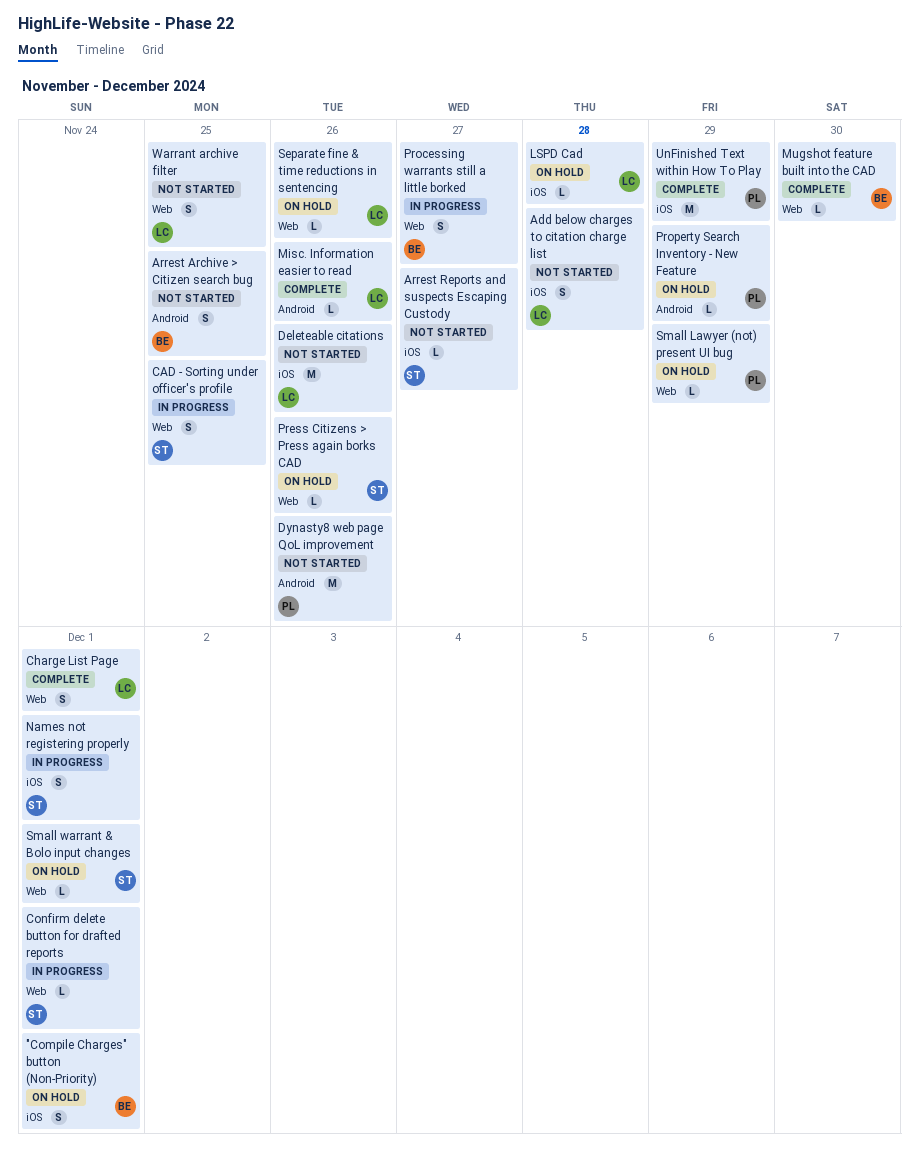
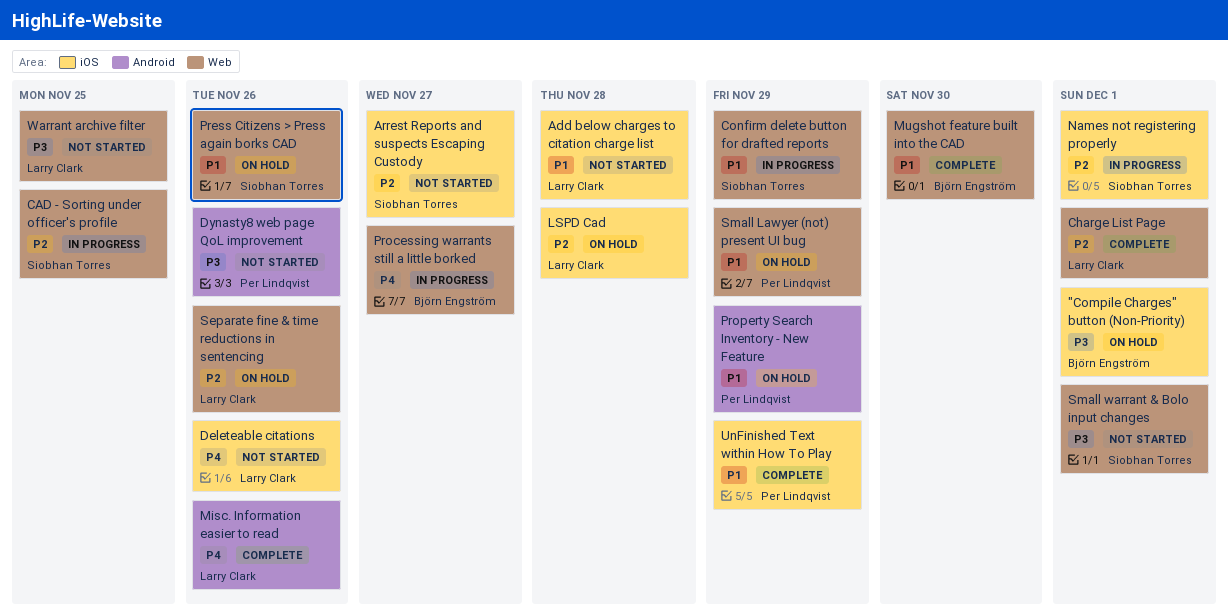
Arrest Archive > Citizen search bug: present -> none
Confirm delete button for drafted reports, due: Dec 1 -> Nov 29
Small warrant & Bolo input changes, status: On hold -> Not started

